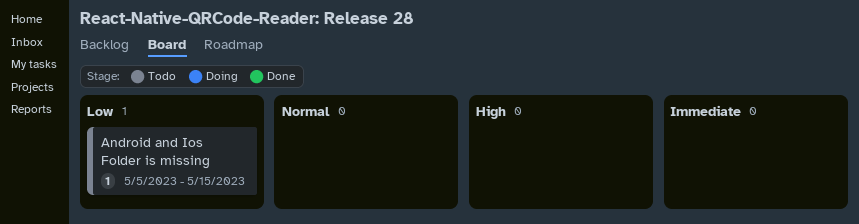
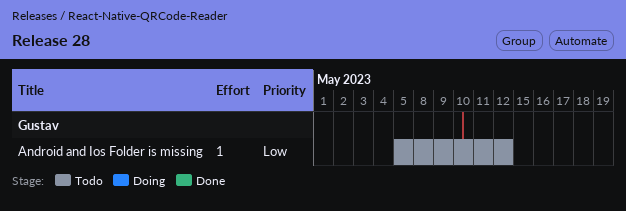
Android and Ios Folder is missing, due: May 15 -> May 12

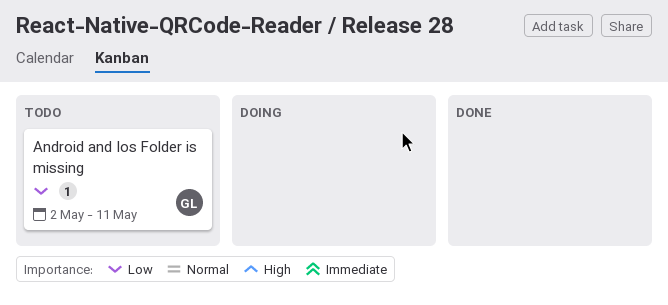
Android and Ios Folder is missing, start: May 5 -> May 2
Android and Ios Folder is missing, due: May 12 -> May 11

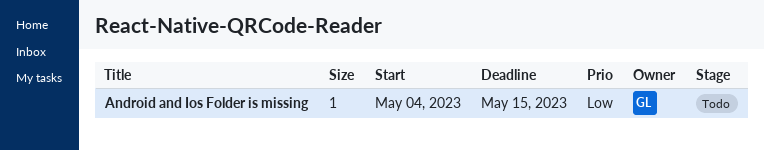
Android and Ios Folder is missing, start: May 2 -> May 4
Android and Ios Folder is missing, due: May 11 -> May 15

